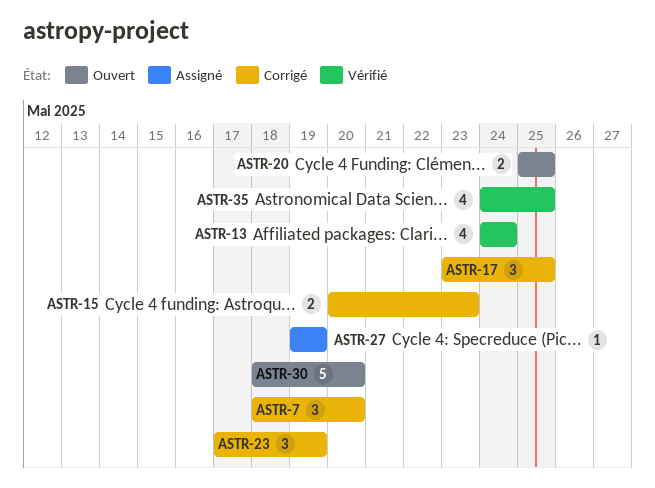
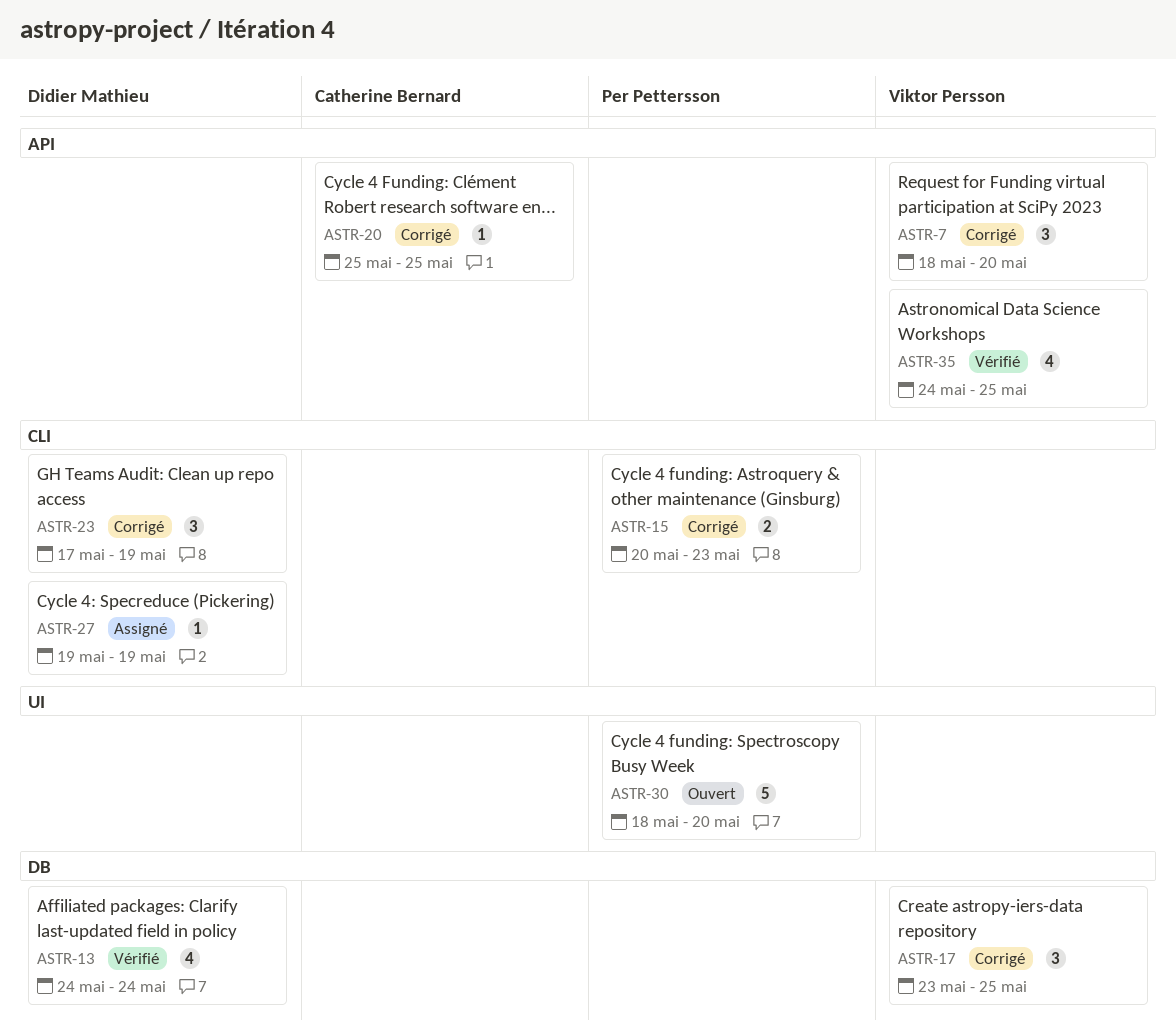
ASTR-20, status: Ouvert -> Corrigé
ASTR-20, estimate: 2 -> 1

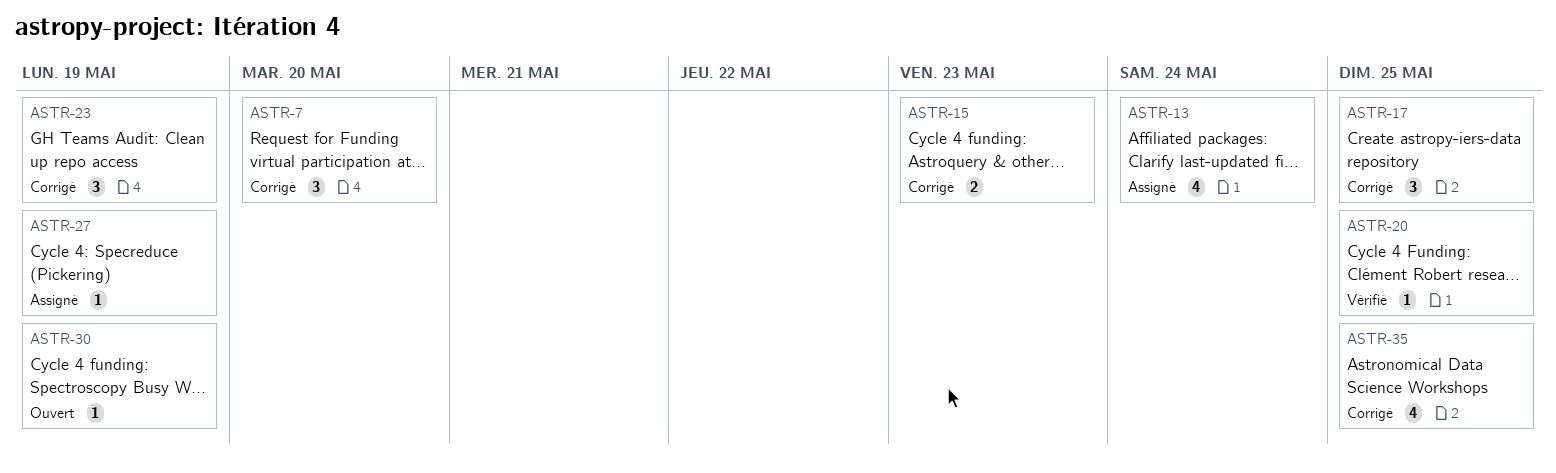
ASTR-13, status: Vérifié -> Assigné
ASTR-20, status: Corrigé -> Vérifié
ASTR-30, estimate: 5 -> 1
ASTR-30, due: May 20 -> May 19
ASTR-35, status: Vérifié -> Corrigé

